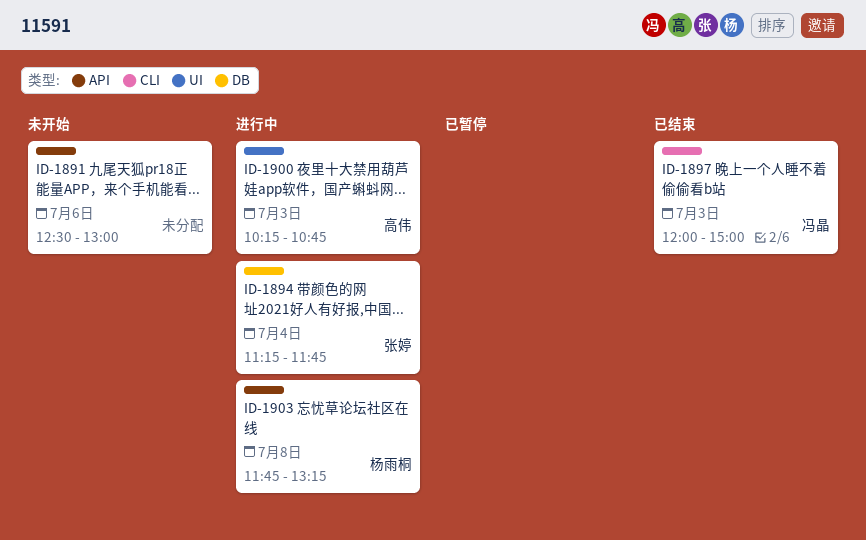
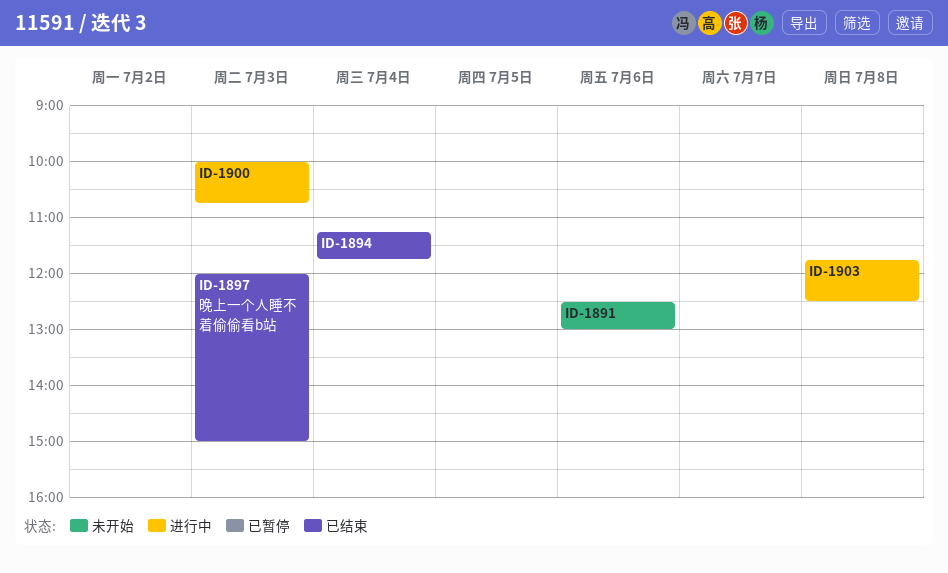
ID-1894, status: 进行中 -> 已结束
ID-1900, begins: 10:15 -> 10:00
ID-1903, ends: 13:15 -> 12:30

